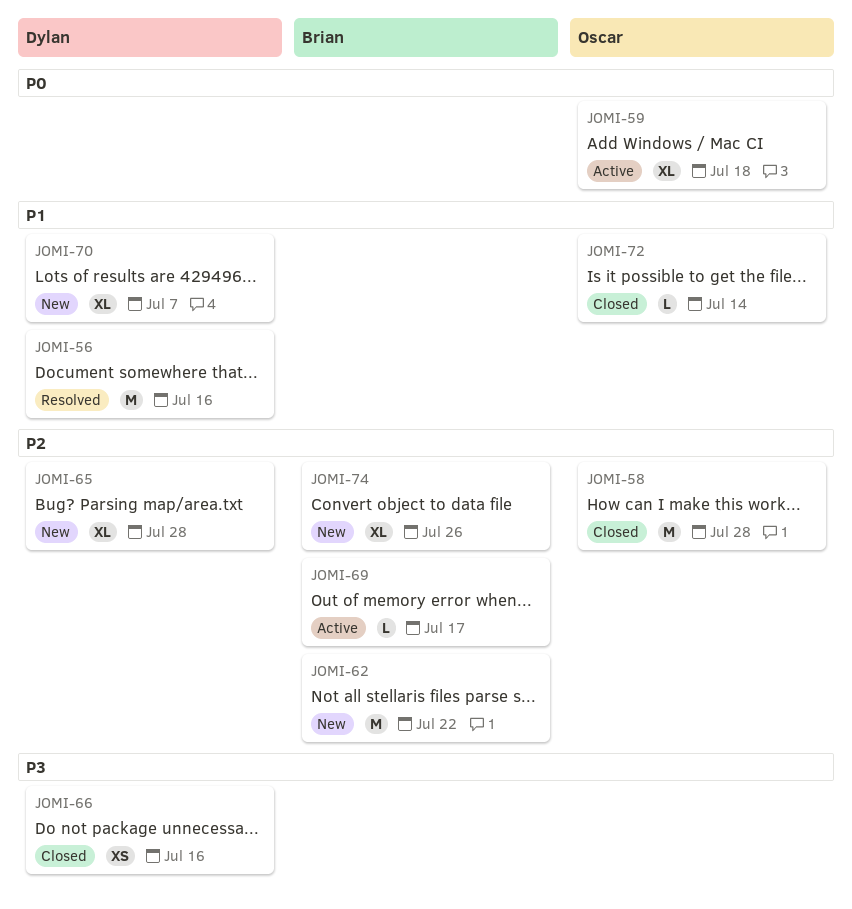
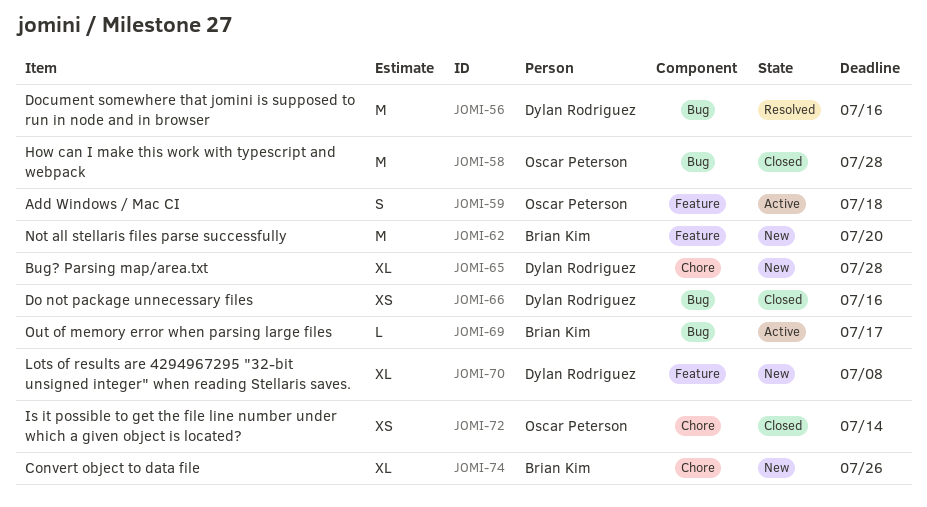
JOMI-59, estimate: XL -> S
JOMI-62, due: Jul 22 -> Jul 20
JOMI-70, due: Jul 7 -> Jul 8
JOMI-72, estimate: L -> XS

